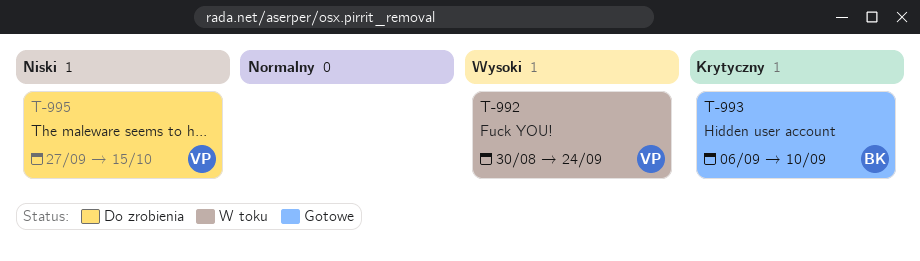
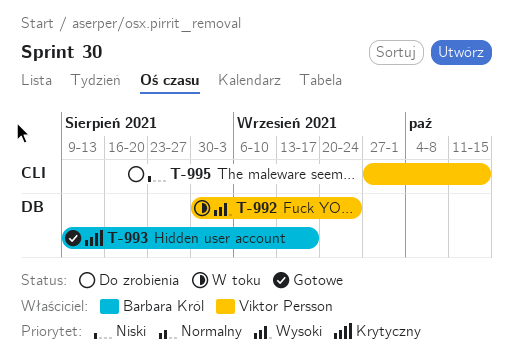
T-993, start: Sep 6 -> Aug 9
T-993, due: Sep 10 -> Sep 17

